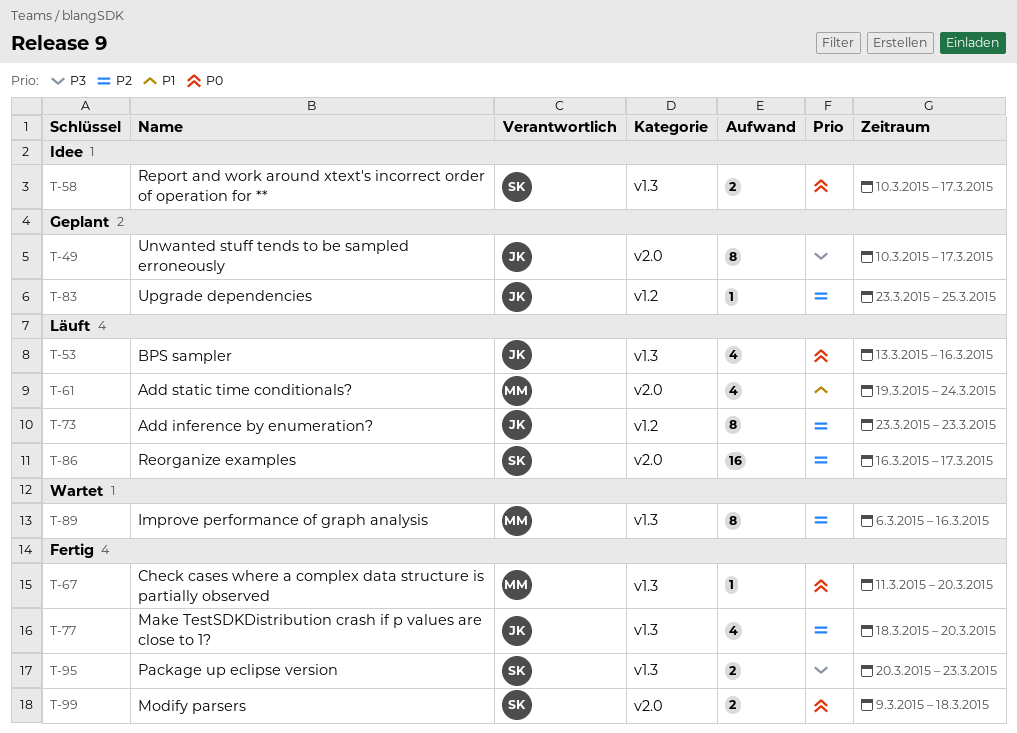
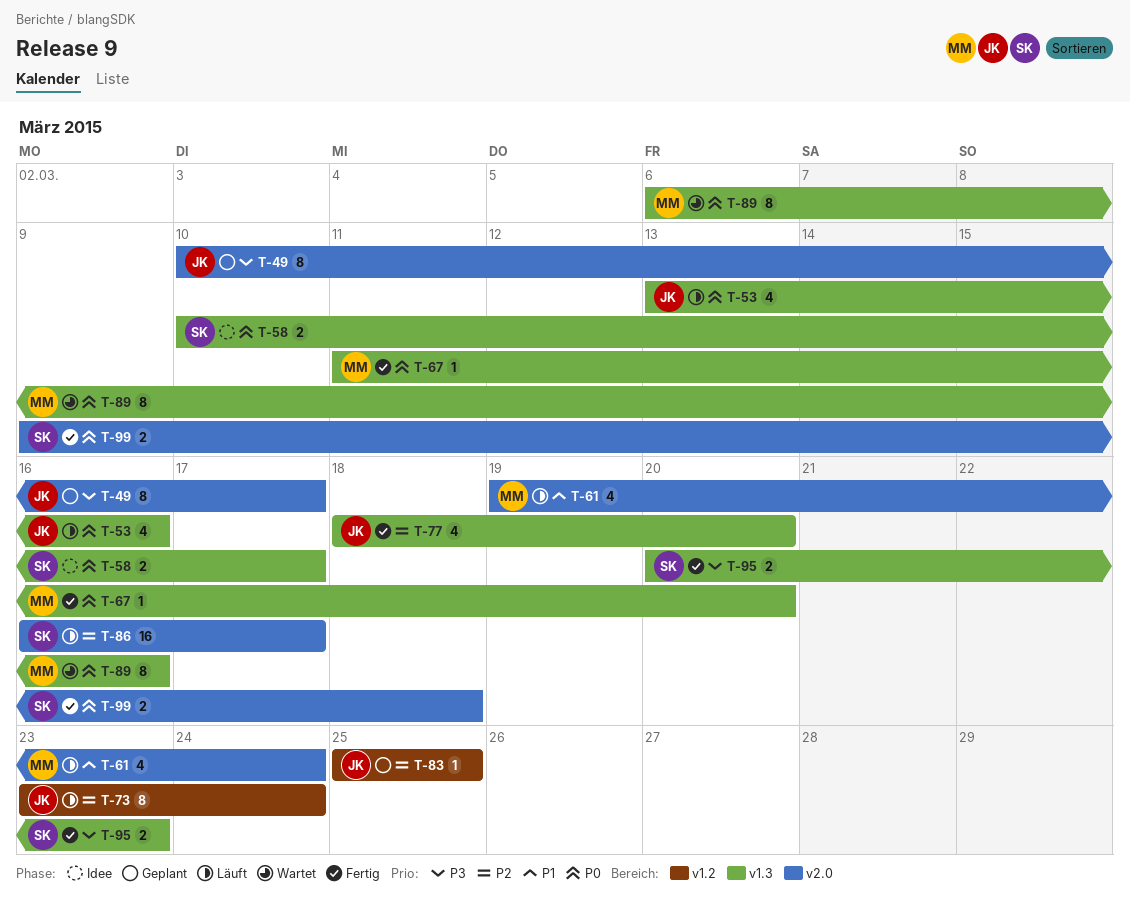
T-73, due: Mar 23 -> Mar 24
T-83, start: Mar 23 -> Mar 25
T-89, priority: P2 -> P0

